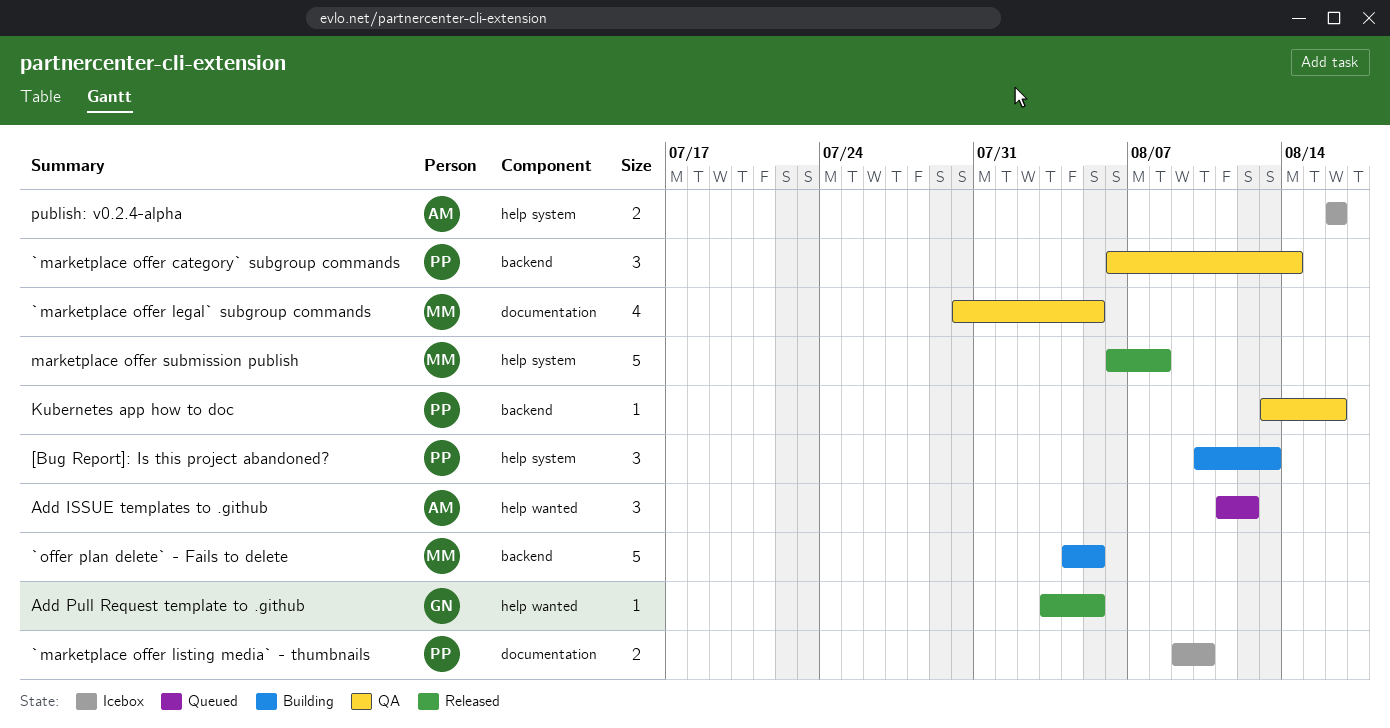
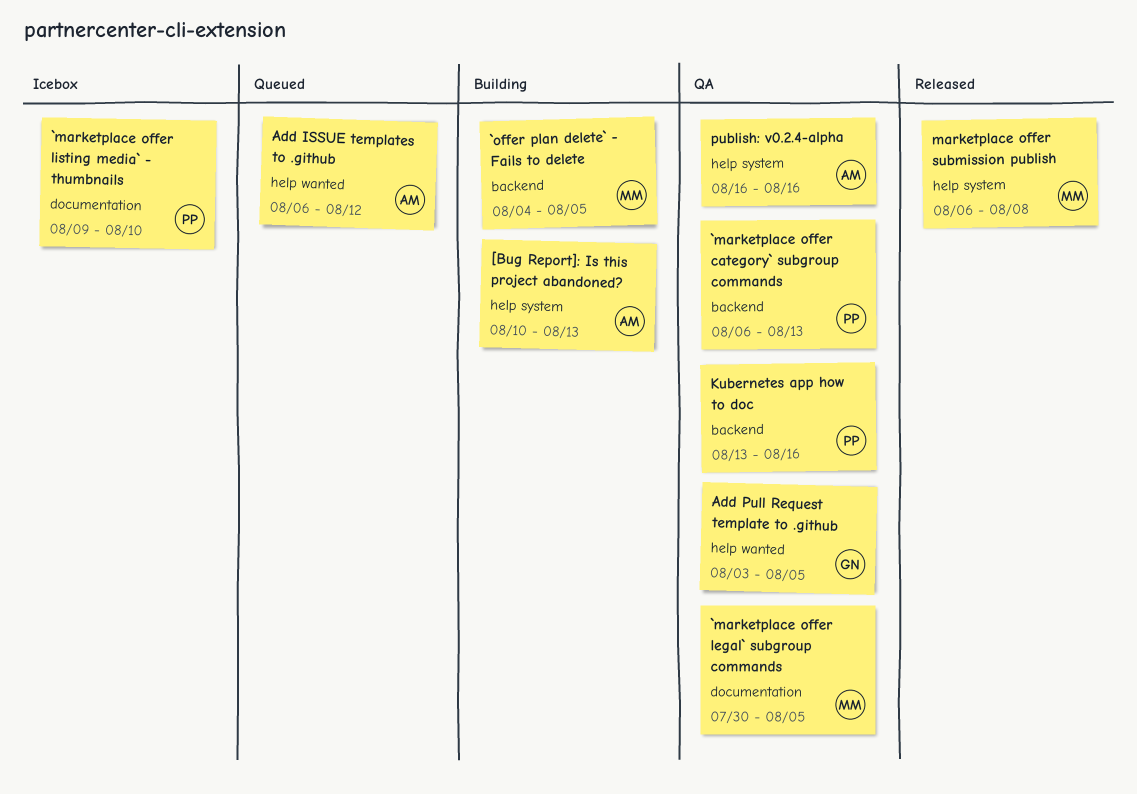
[Bug Report]: Is this project abandoned?, owner: PP -> AM
`marketplace offer category` subgroup commands, due: Aug 14 -> Aug 13
Add ISSUE templates to .github, start: Aug 11 -> Aug 6
Add Pull Request template to .github, status: Released -> QA
publish: v0.2.4-alpha, status: Icebox -> QA

